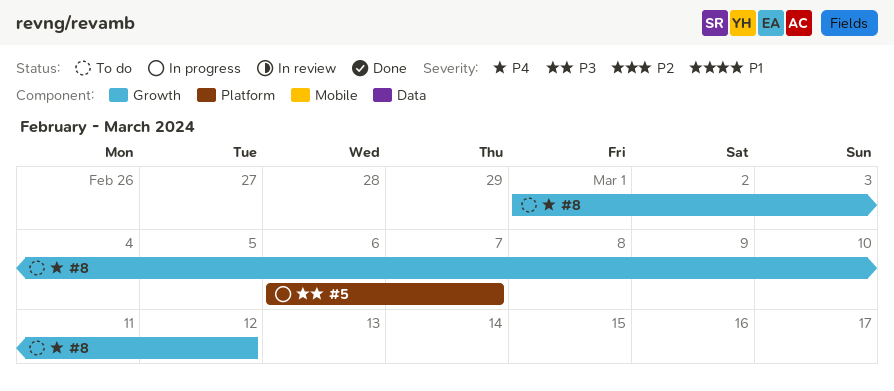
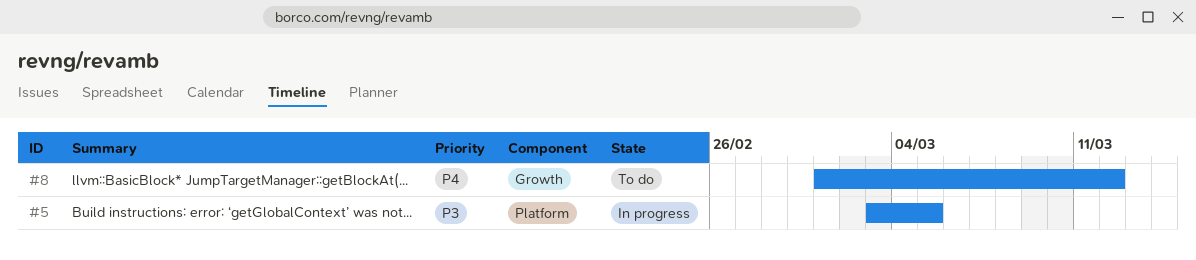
#5, start: Mar 6 -> Mar 3
#5, due: Mar 7 -> Mar 5

